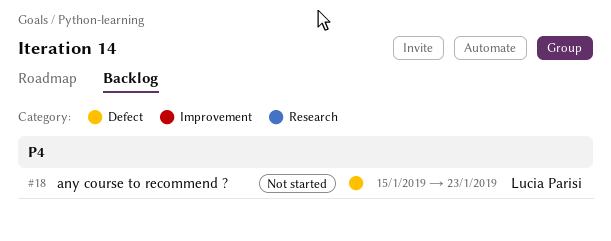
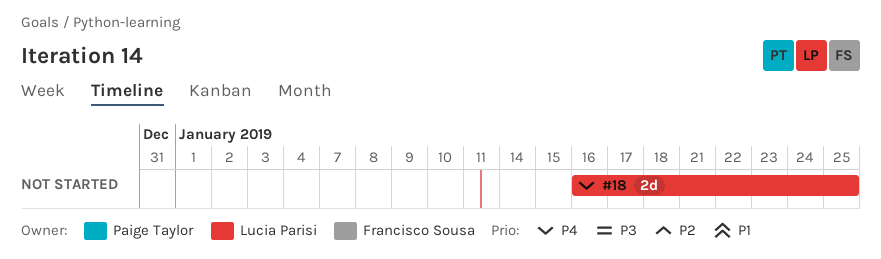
#18, start: Jan 15 -> Jan 16
#18, due: Jan 23 -> Jan 25

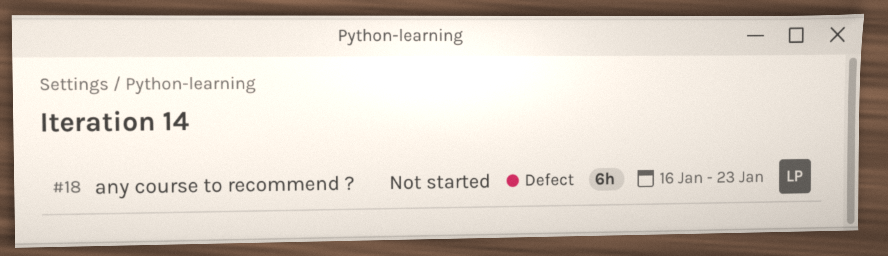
#18, estimate: 2d -> 6h
#18, due: Jan 25 -> Jan 23

